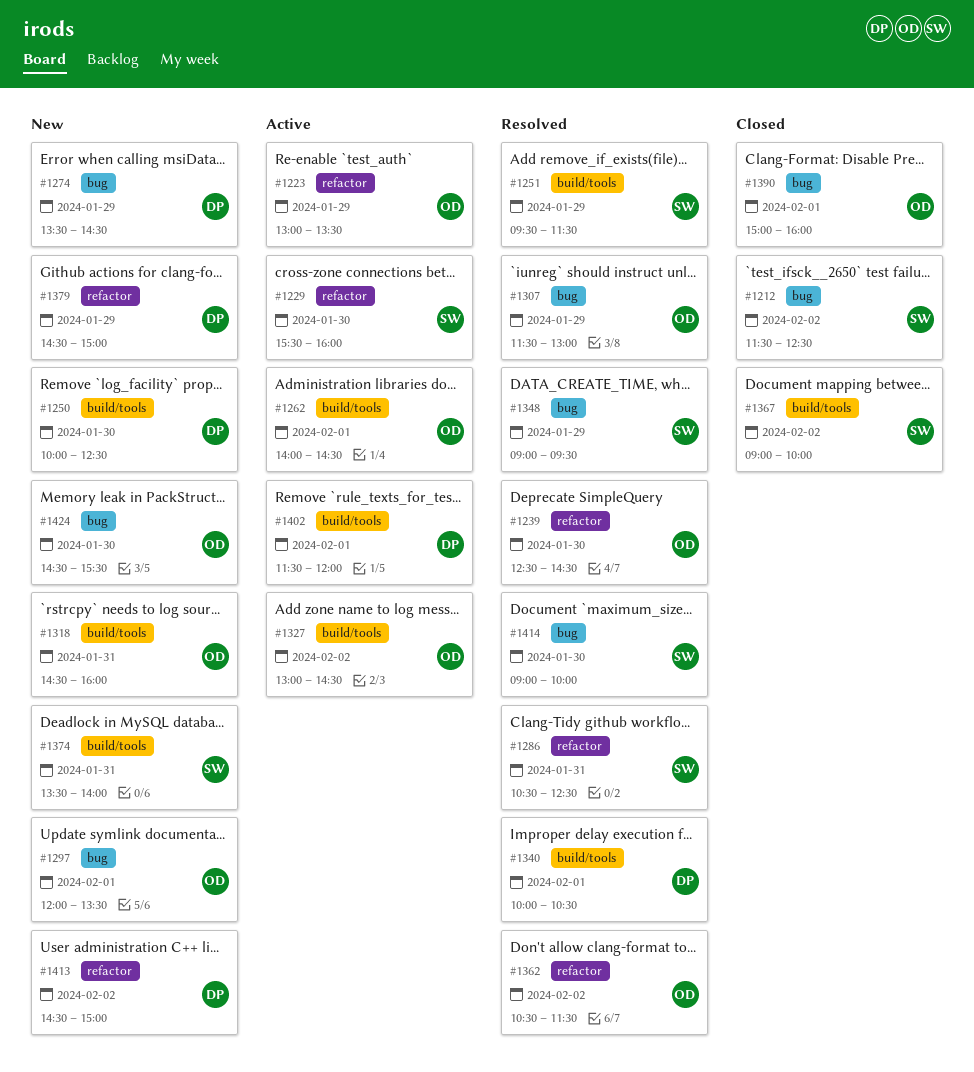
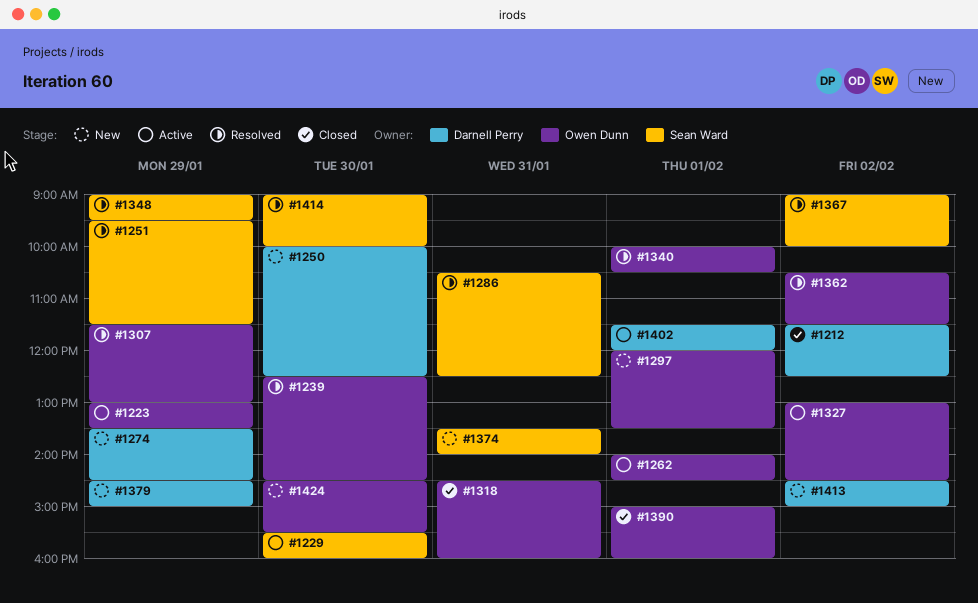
#1212, owner: Sean Ward -> Darnell Perry
#1318, status: New -> Closed
#1340, owner: Darnell Perry -> Owen Dunn
#1367, status: Closed -> Resolved

